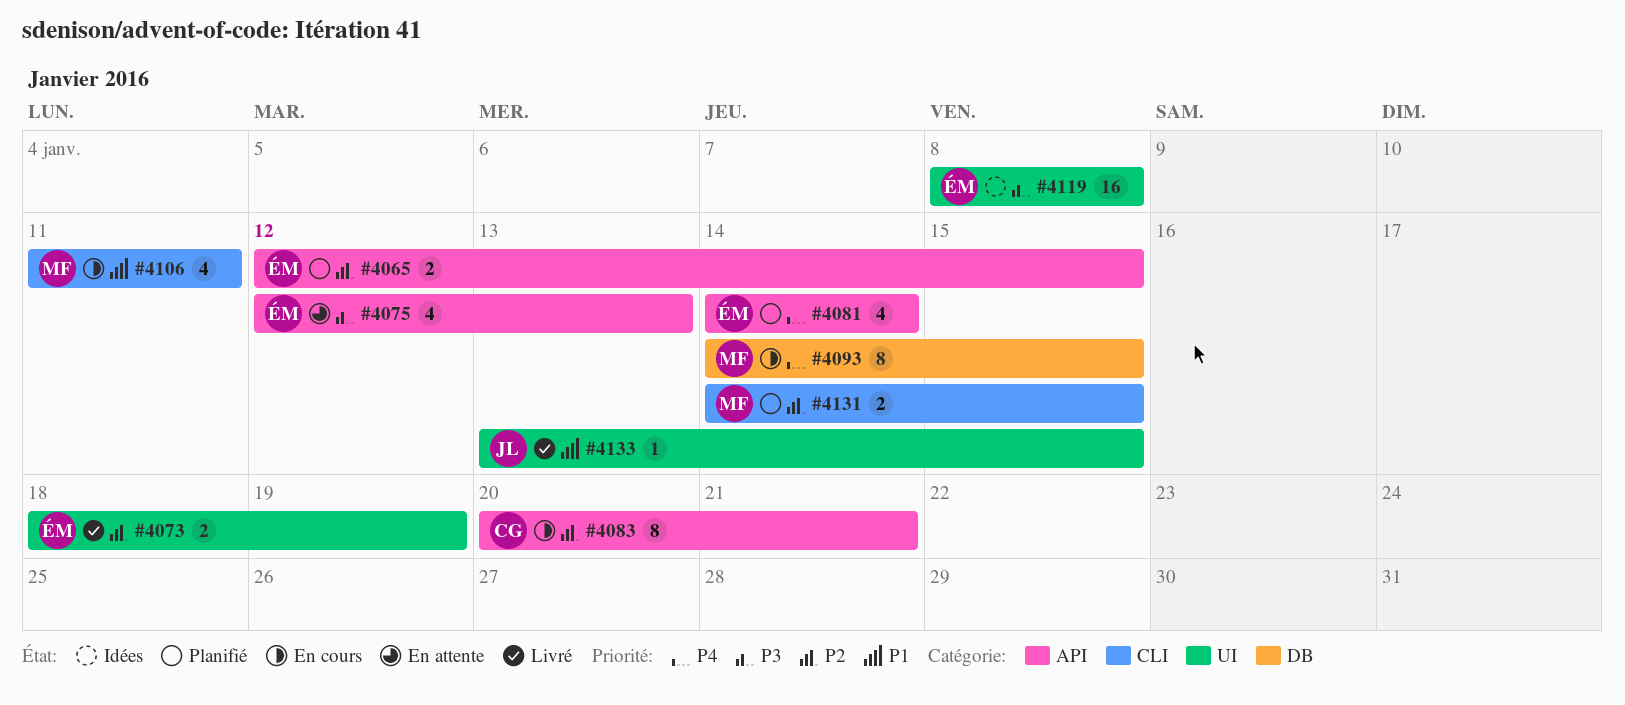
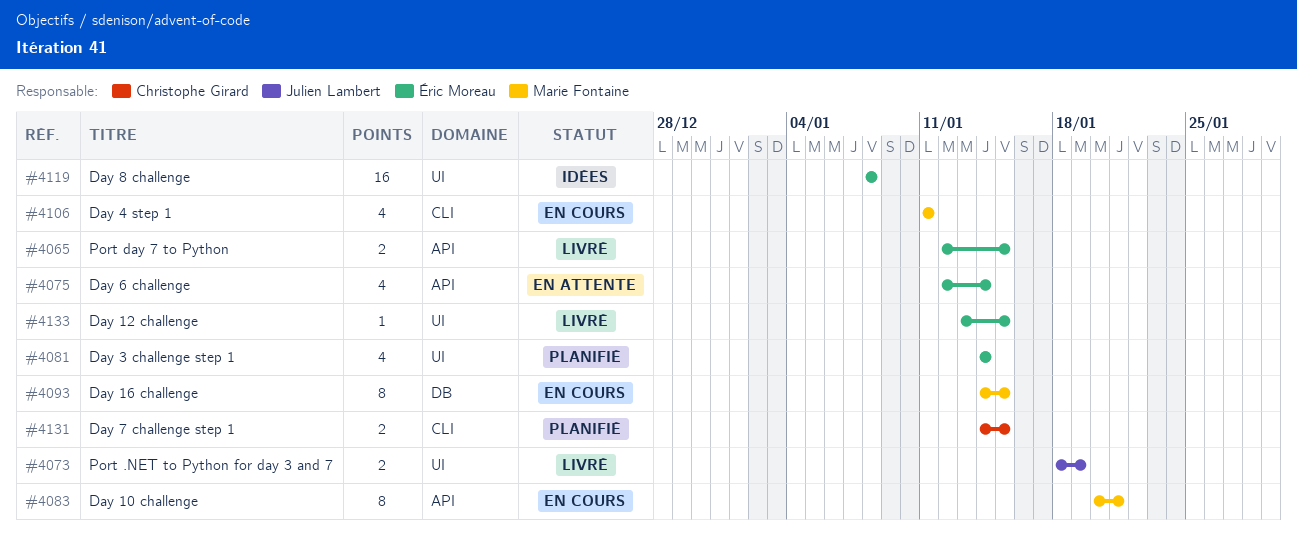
#4065, status: Planifié -> Livré
#4073, owner: Éric Moreau -> Julien Lambert
#4075, due: Jan 13 -> Jan 14
#4081, label: API -> UI
#4083, owner: Christophe Girard -> Marie Fontaine
#4131, owner: Marie Fontaine -> Christophe Girard
#4133, owner: Julien Lambert -> Éric Moreau

